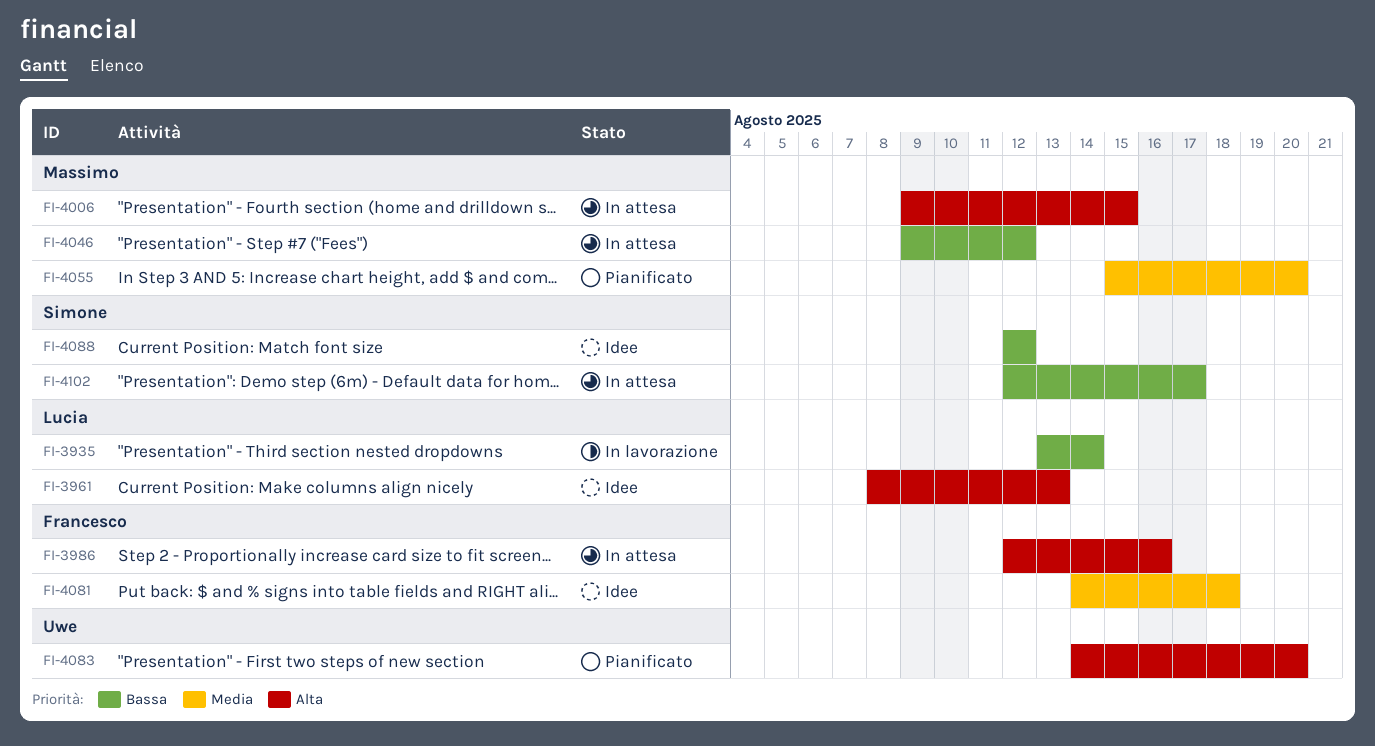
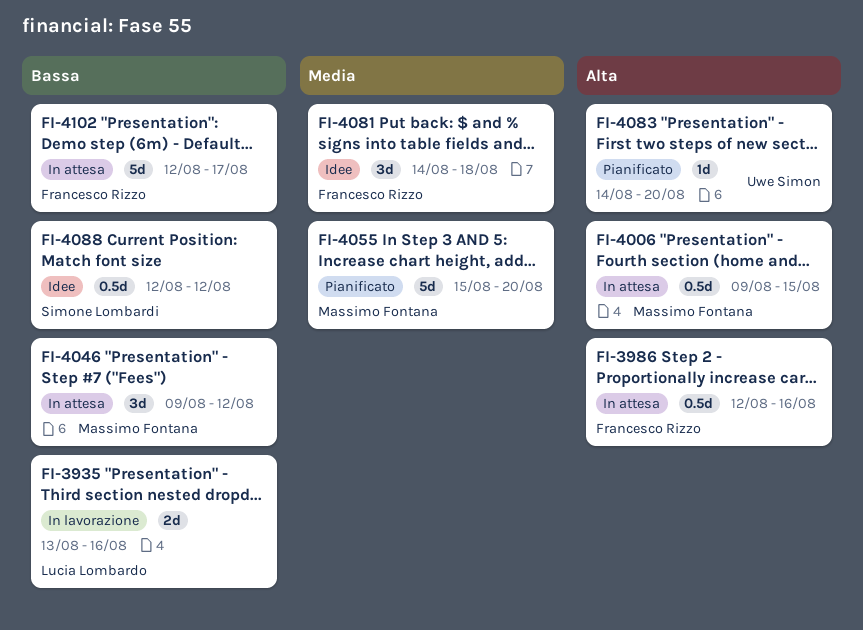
FI-3935, due: Aug 14 -> Aug 16
FI-3961: present -> none
FI-4102, owner: Simone Lombardi -> Francesco Rizzo

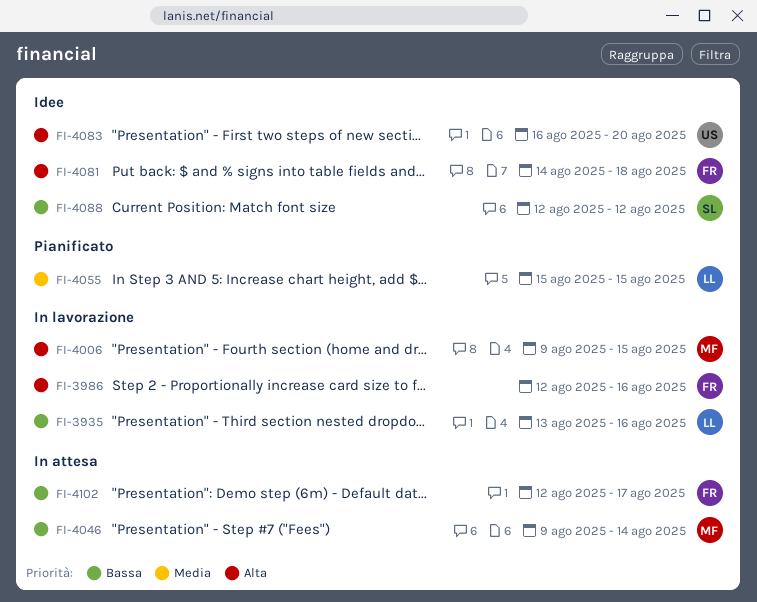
FI-3986, status: In attesa -> In lavorazione
FI-4006, status: In attesa -> In lavorazione
FI-4046, due: Aug 12 -> Aug 14
FI-4055, owner: Massimo Fontana -> Lucia Lombardo
FI-4055, due: Aug 20 -> Aug 15
FI-4081, priority: Media -> Alta
FI-4083, status: Pianificato -> Idee
FI-4083, start: Aug 14 -> Aug 16

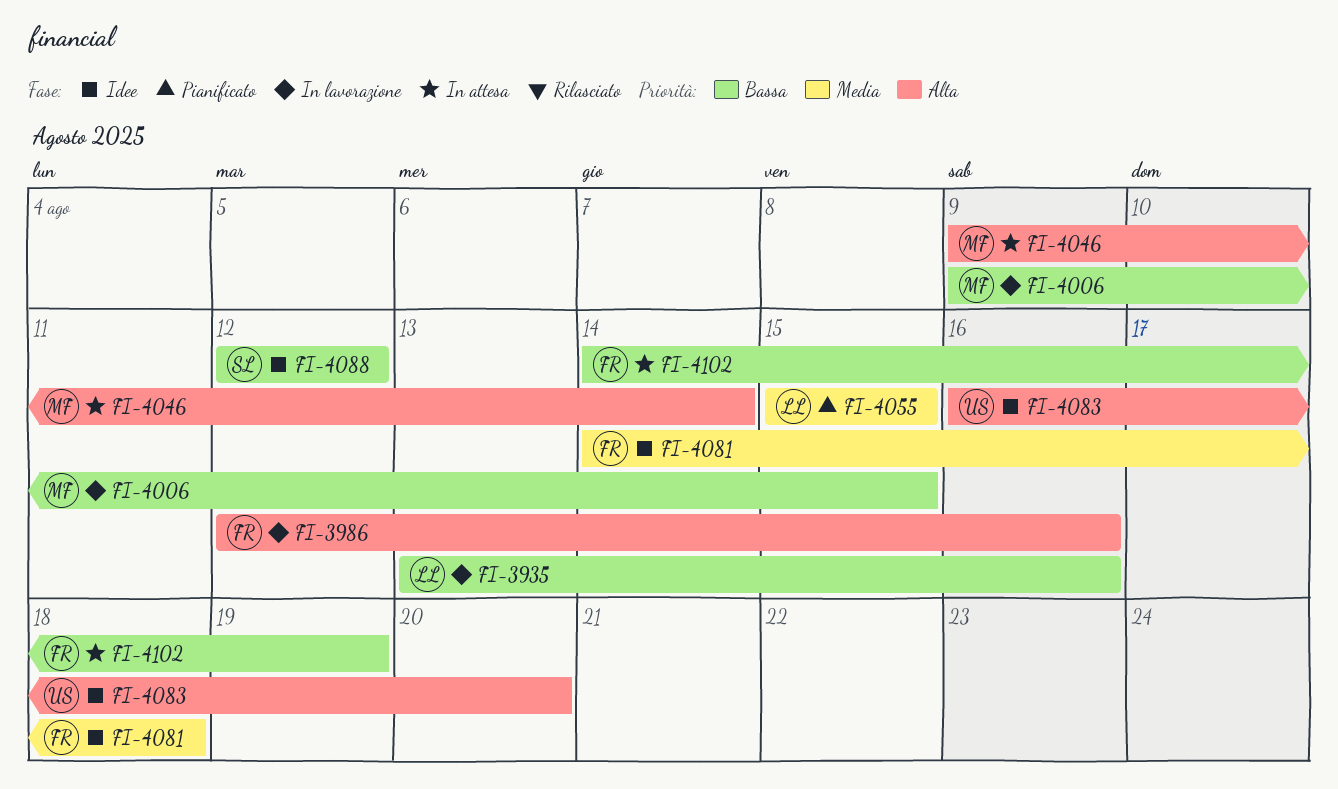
FI-4006, priority: Alta -> Bassa
FI-4046, priority: Bassa -> Alta
FI-4081, priority: Alta -> Media
FI-4102, start: Aug 12 -> Aug 14
FI-4102, due: Aug 17 -> Aug 19

